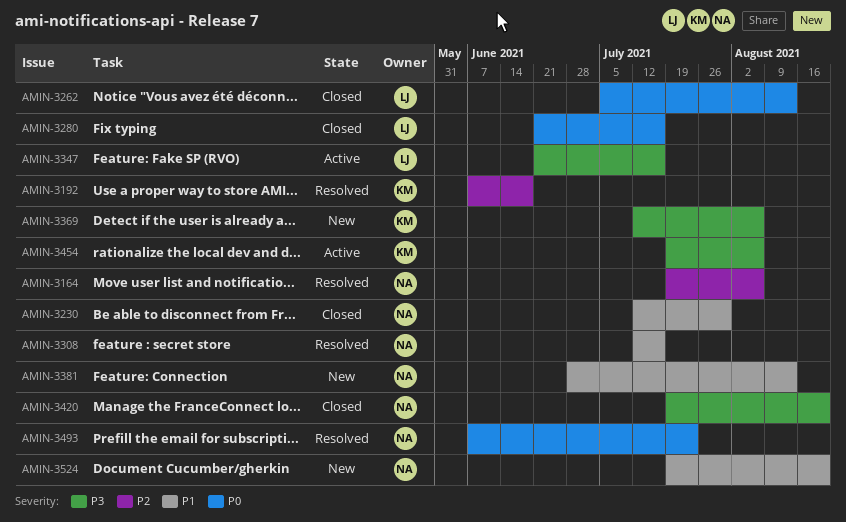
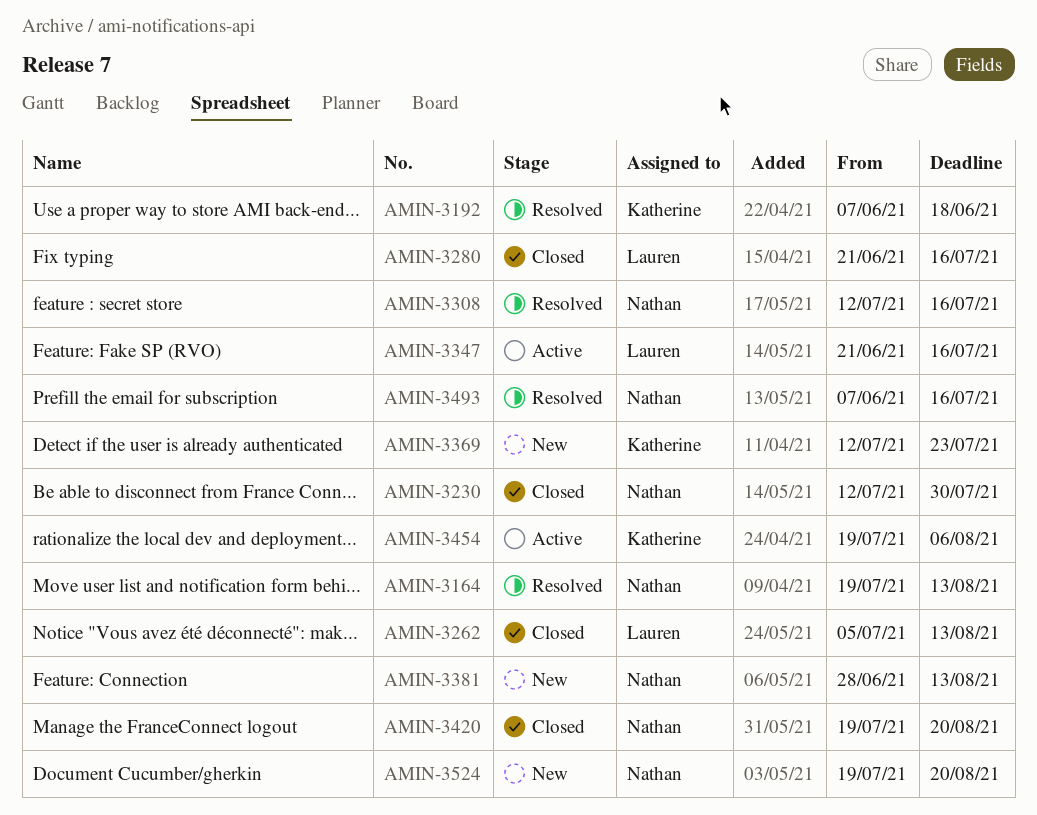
AMIN-3164, due: Aug 6 -> Aug 13
AMIN-3369, due: Aug 6 -> Jul 23
AMIN-3493, due: Jul 23 -> Jul 16

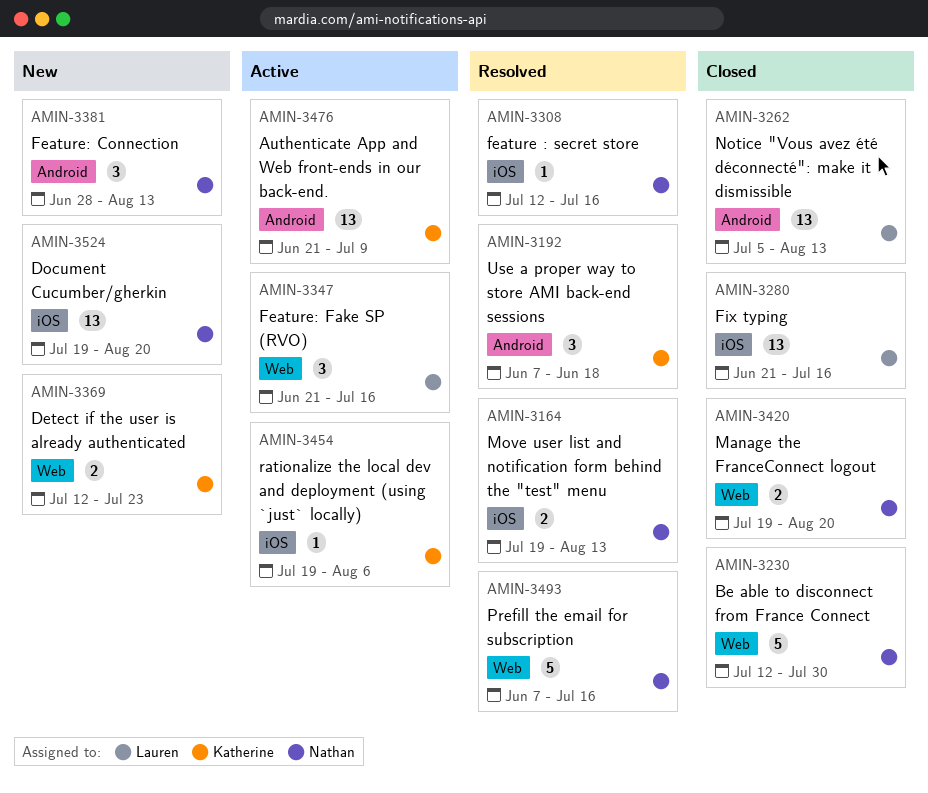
AMIN-3476: none -> present

